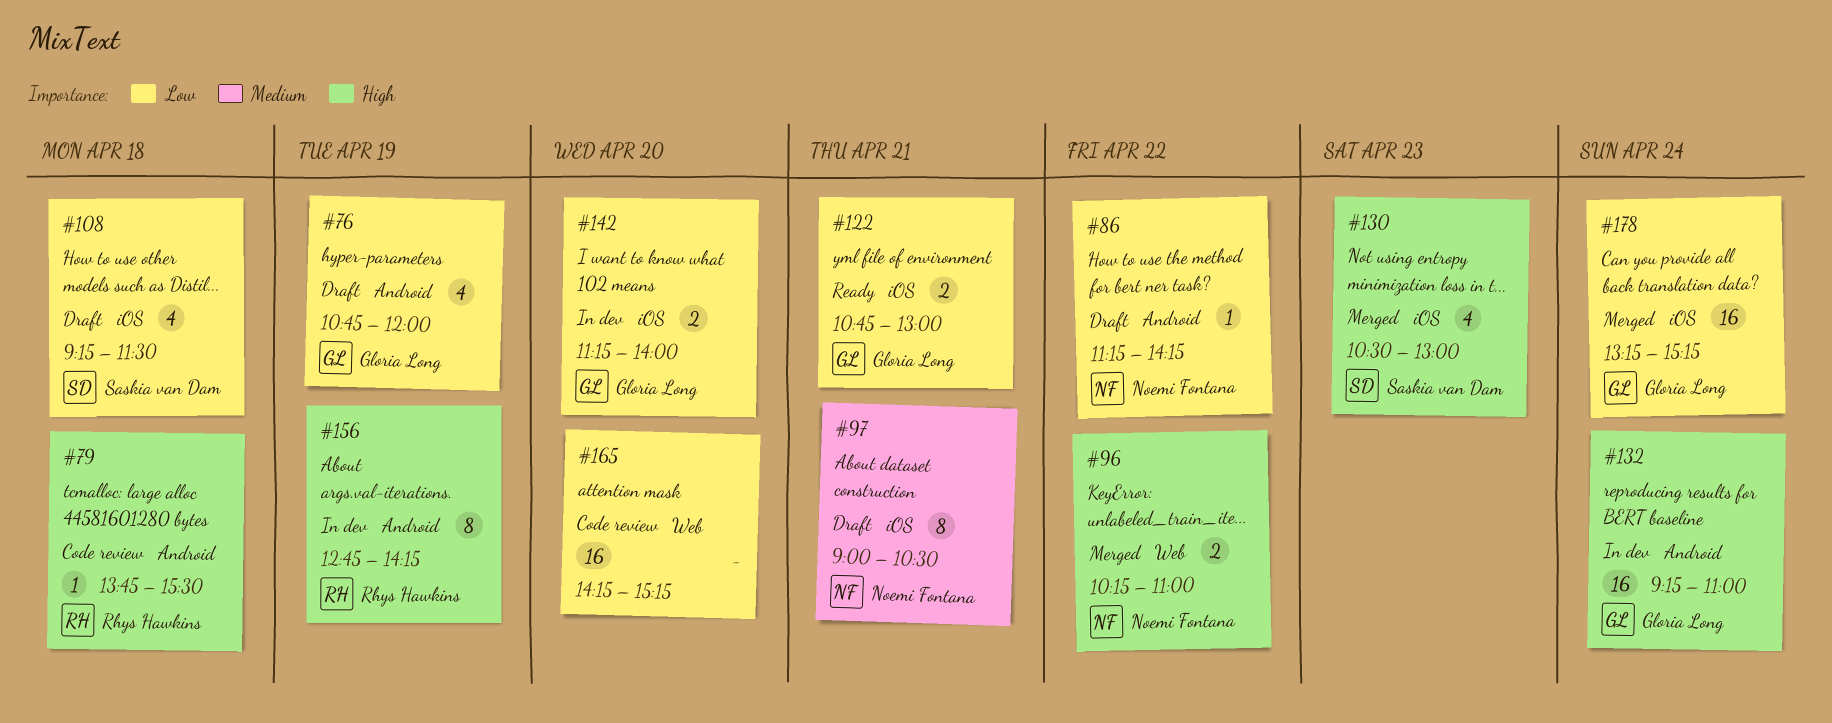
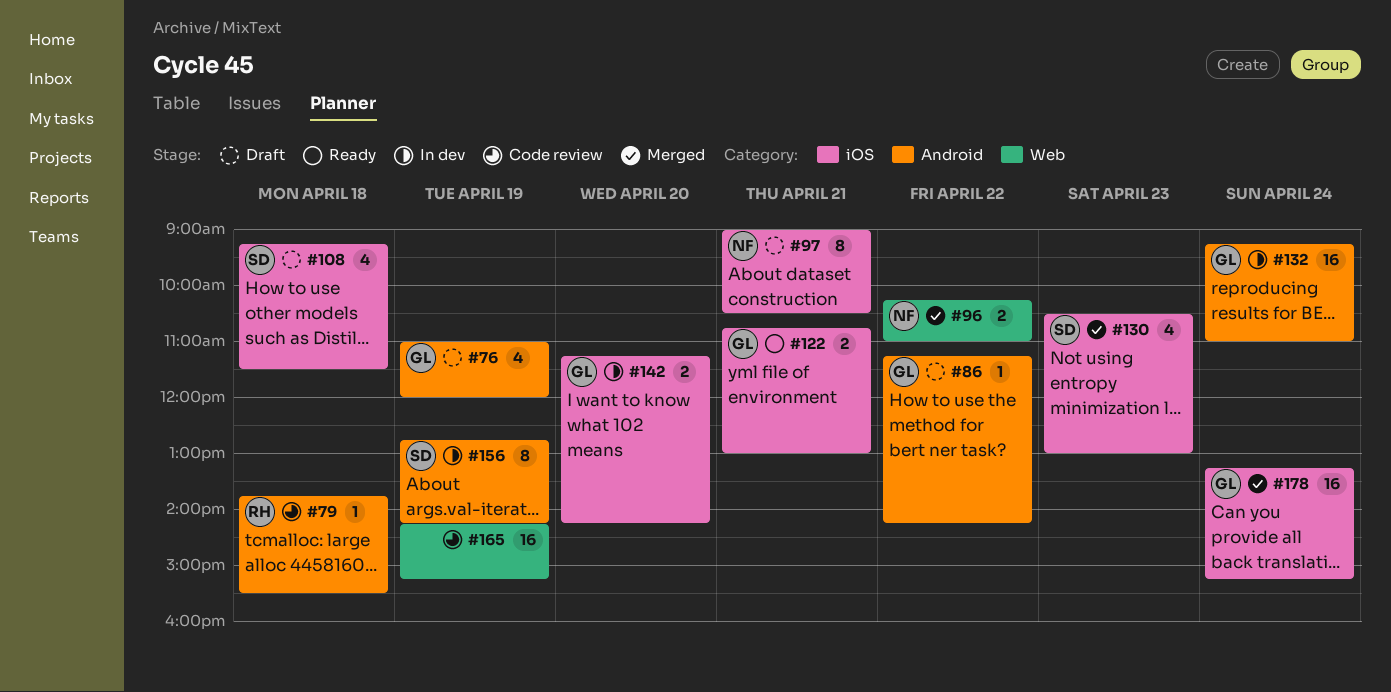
#76, begins: 10:45 -> 11:00
#86, owner: Noemi Fontana -> Gloria Long
#142, ends: 14:00 -> 14:15
#156, owner: Rhys Hawkins -> Saskia van Dam
#165, day: Apr 20 -> Apr 19

